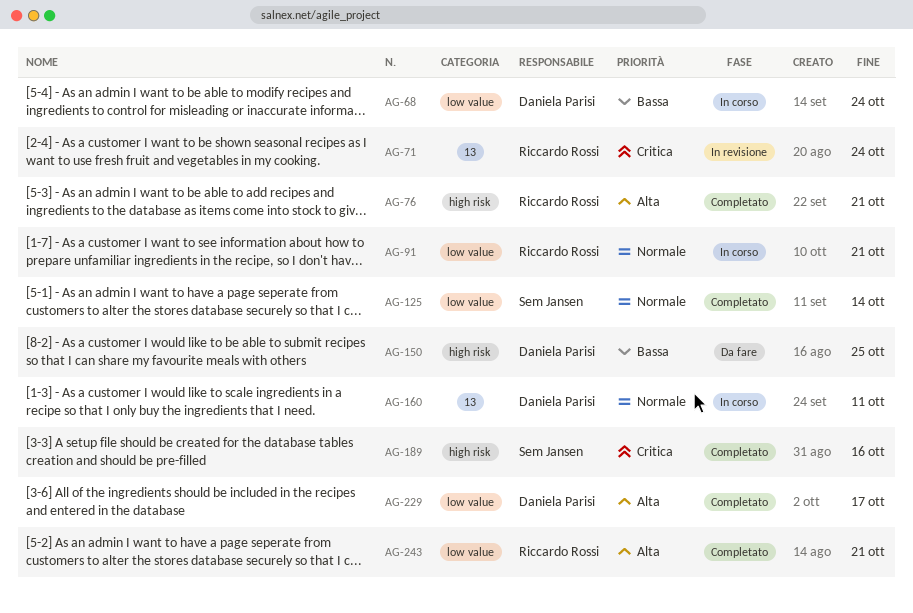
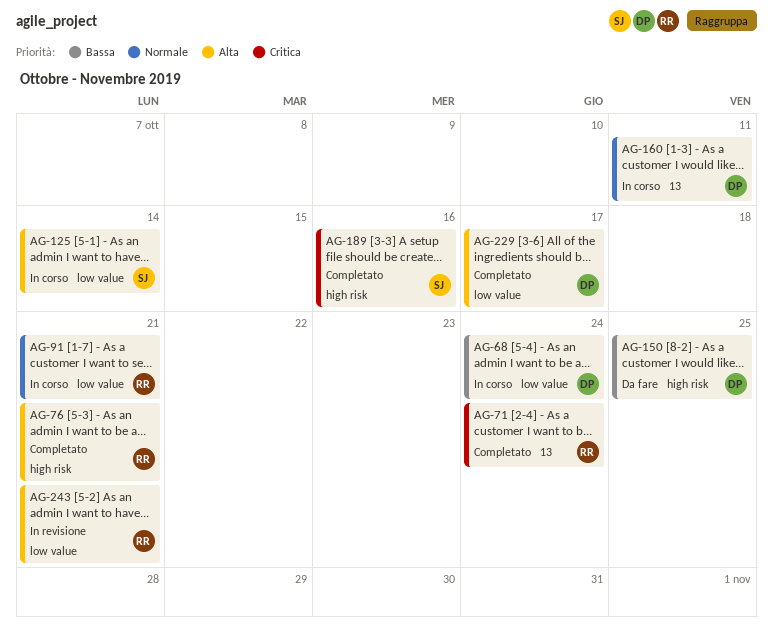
AG-71, status: In revisione -> Completato
AG-125, status: Completato -> In corso
AG-125, priority: Normale -> Alta
AG-243, status: Completato -> In revisione

